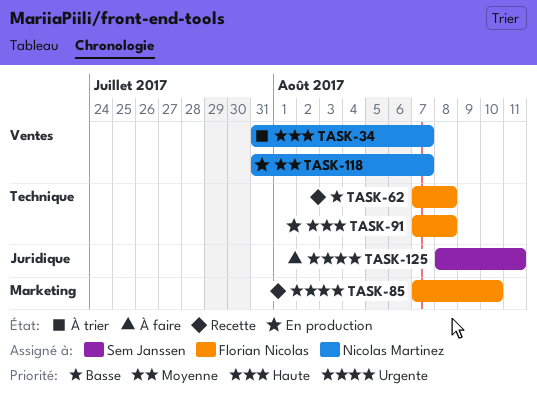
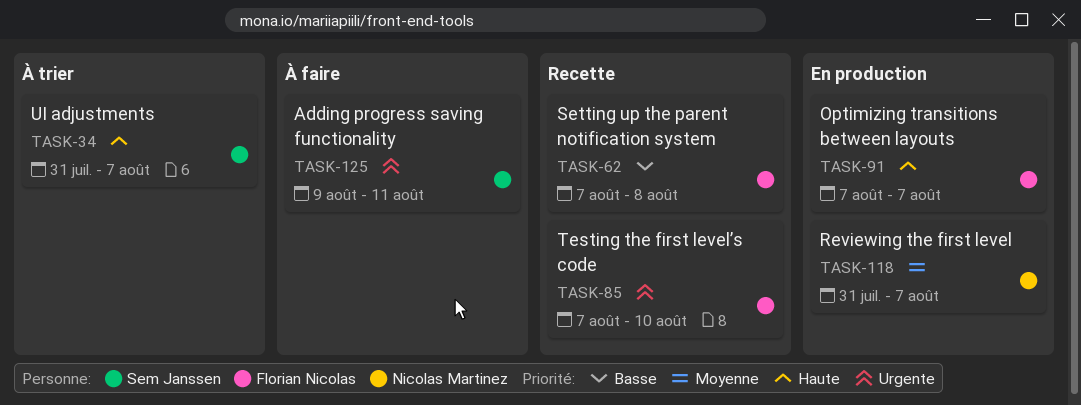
TASK-34, owner: Nicolas Martinez -> Sem Janssen
TASK-91, due: Aug 8 -> Aug 7
TASK-125, start: Aug 8 -> Aug 9

